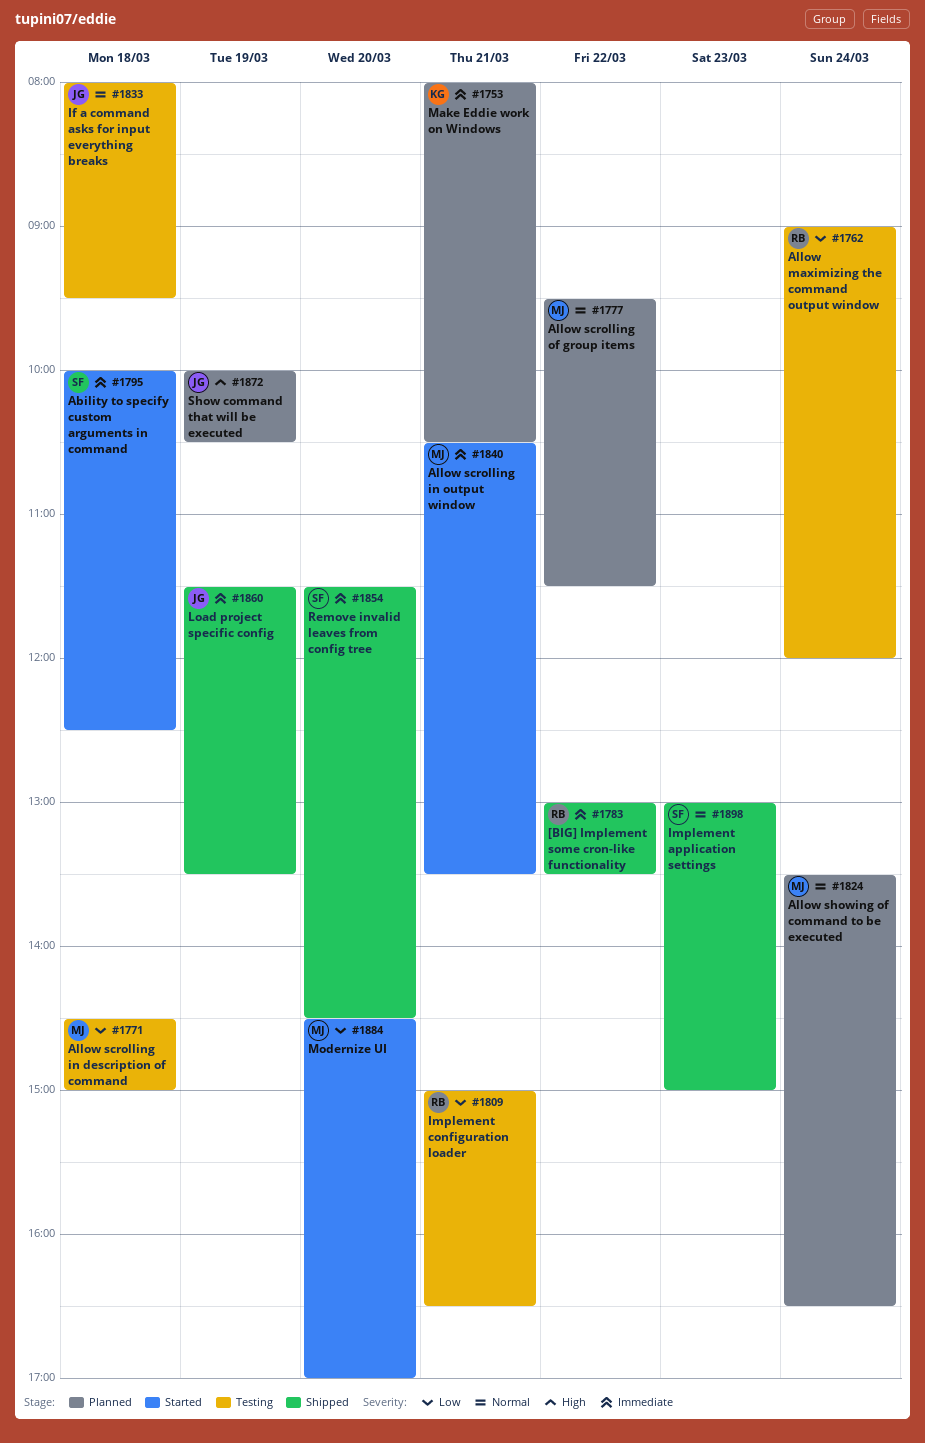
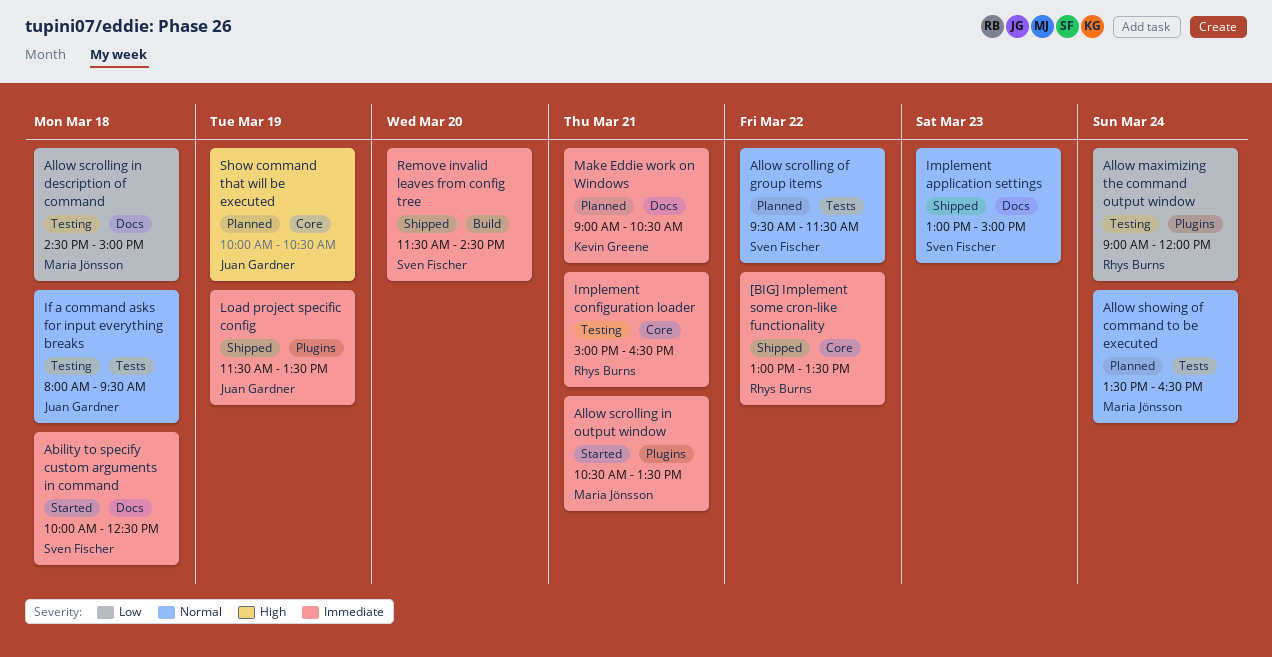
Allow scrolling of group items, owner: Maria Jönsson -> Sven Fischer
Implement configuration loader, priority: Low -> Immediate
Make Eddie work on Windows, begins: 08:00 -> 09:00
Modernize UI: present -> none

